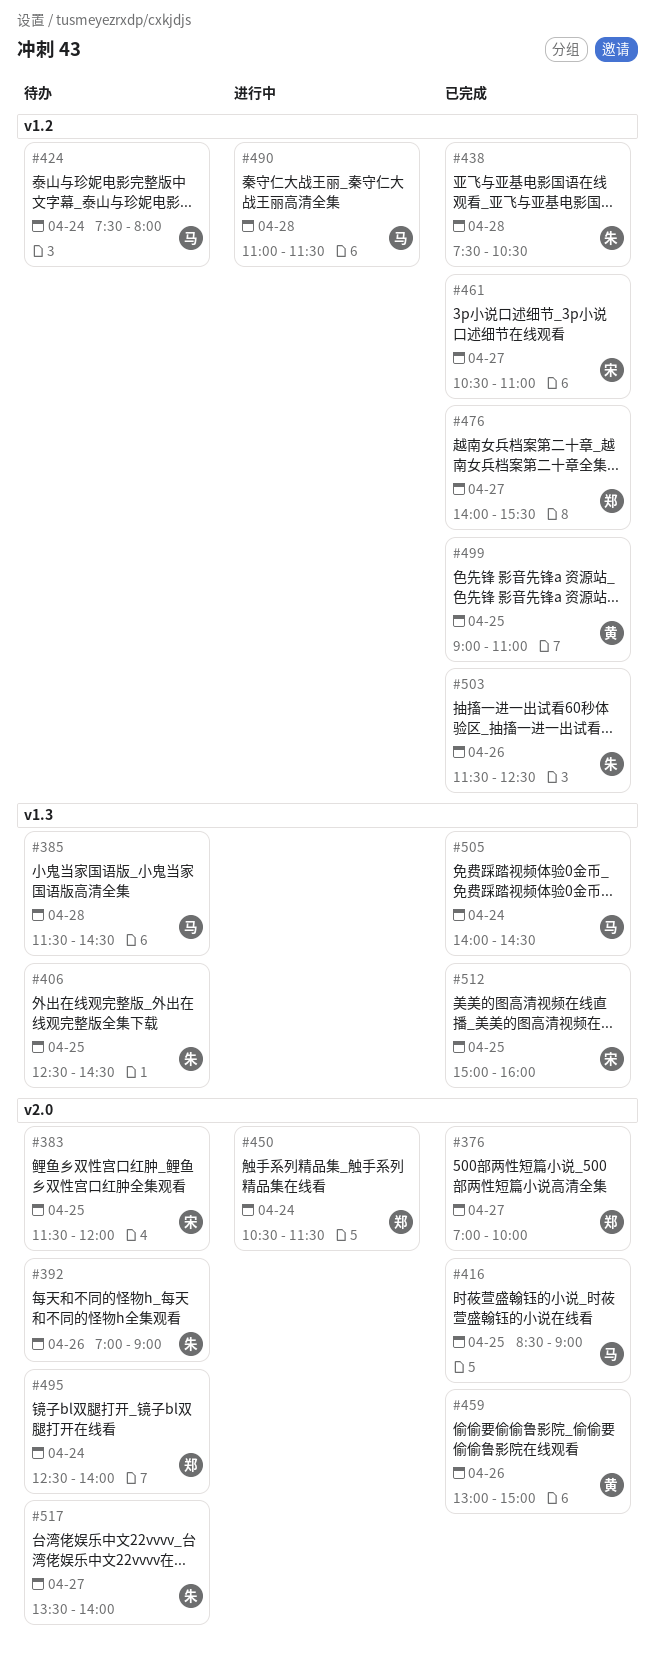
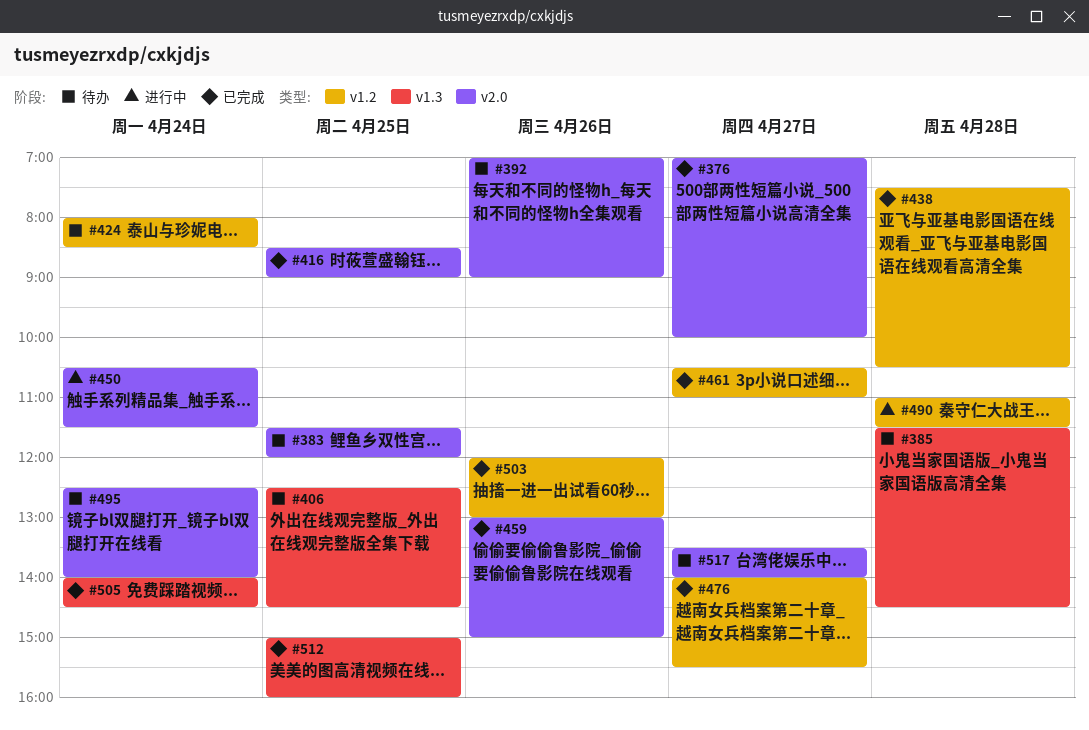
#424, begins: 07:30 -> 08:00
#424, ends: 08:00 -> 08:30
#499: present -> none
#503, begins: 11:30 -> 12:00
#503, ends: 12:30 -> 13:00

